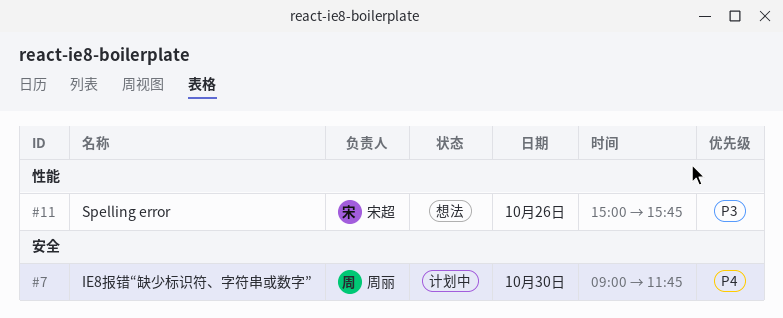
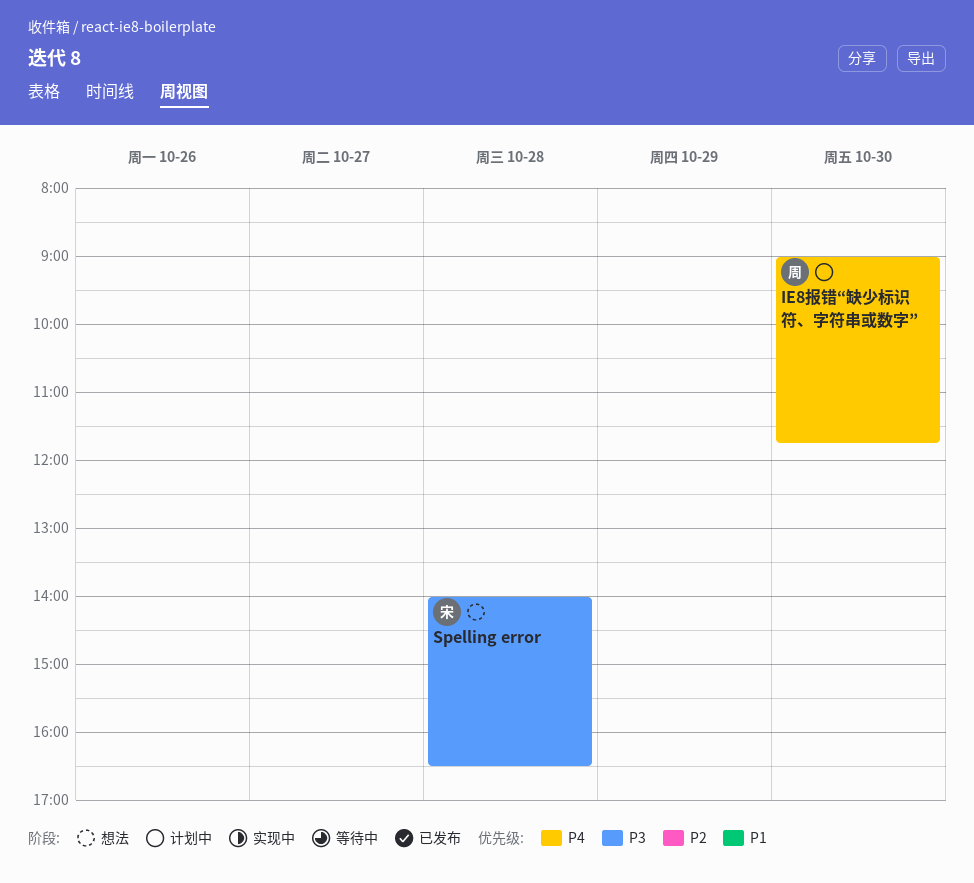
Spelling error, day: Oct 26 -> Oct 28
Spelling error, begins: 15:00 -> 14:00
Spelling error, ends: 15:45 -> 16:30

